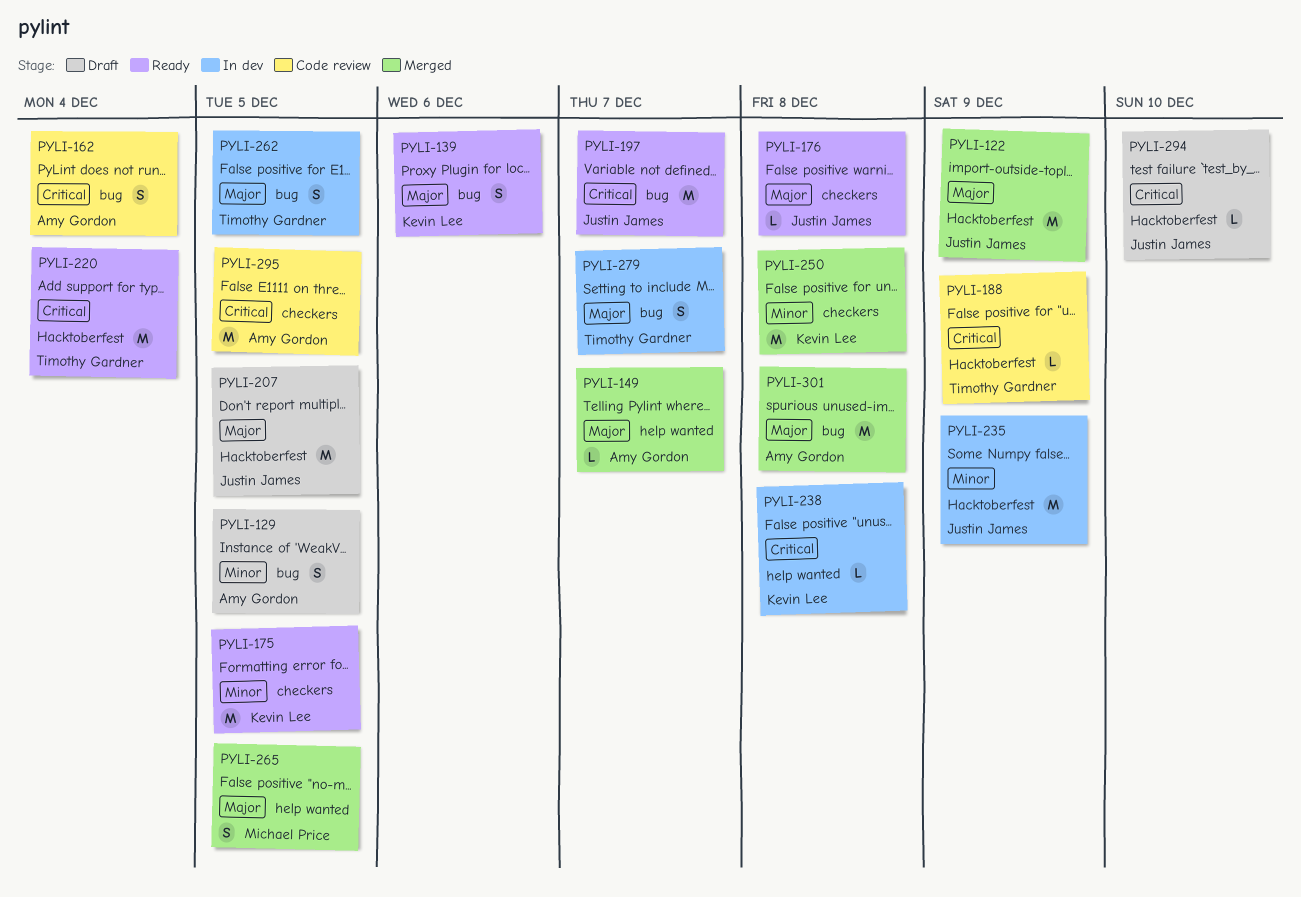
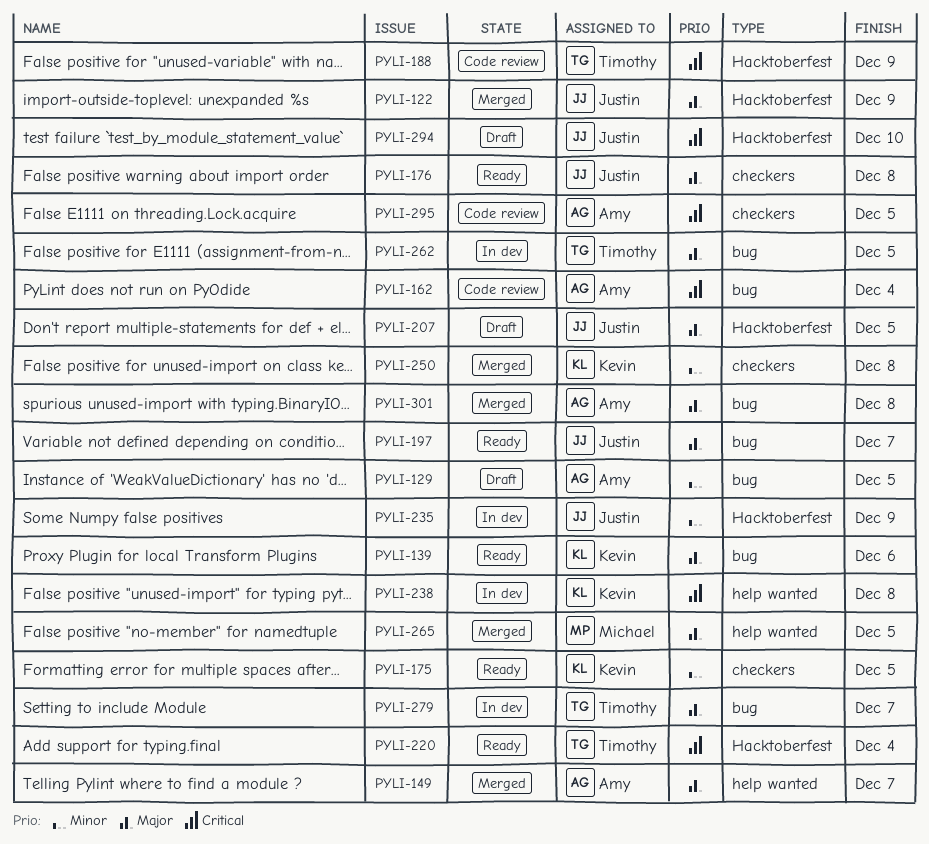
PYLI-197, priority: Critical -> Major

